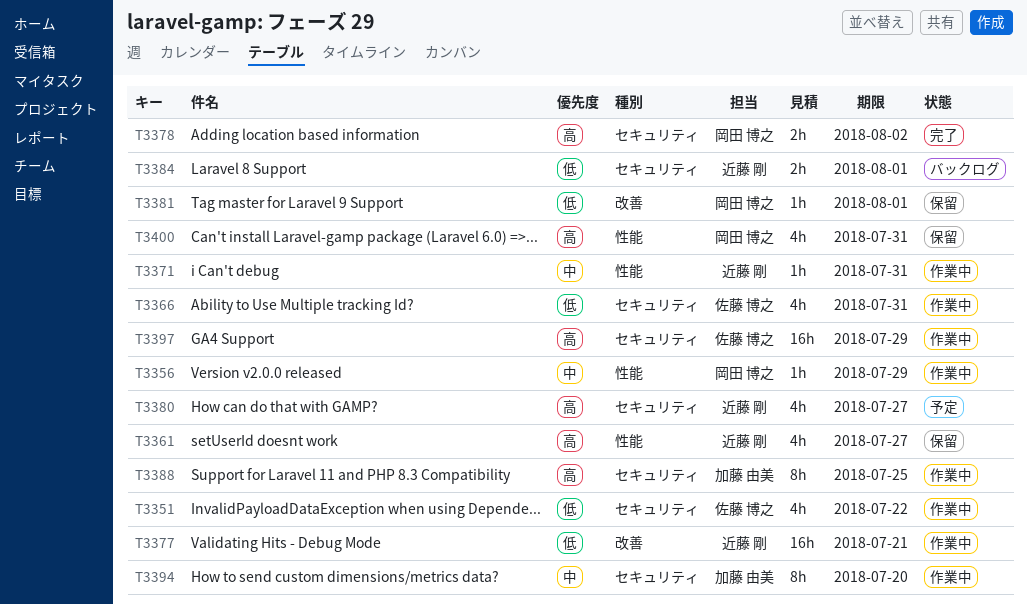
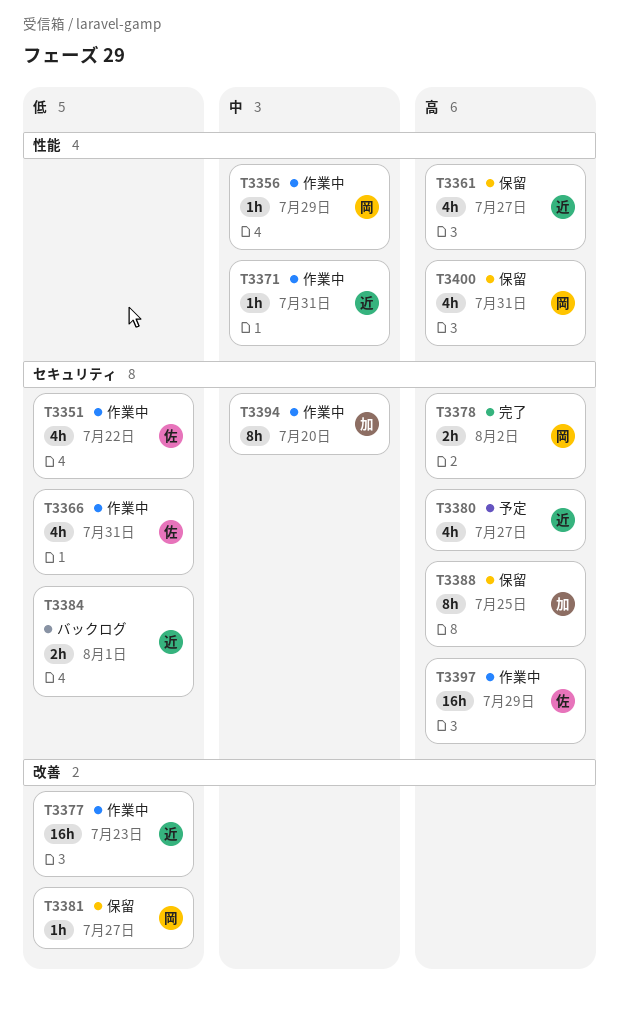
T3377, due: Jul 21 -> Jul 23
T3381, due: Aug 1 -> Jul 27
T3388, status: 作業中 -> 保留

